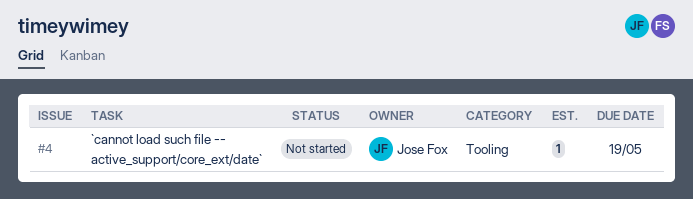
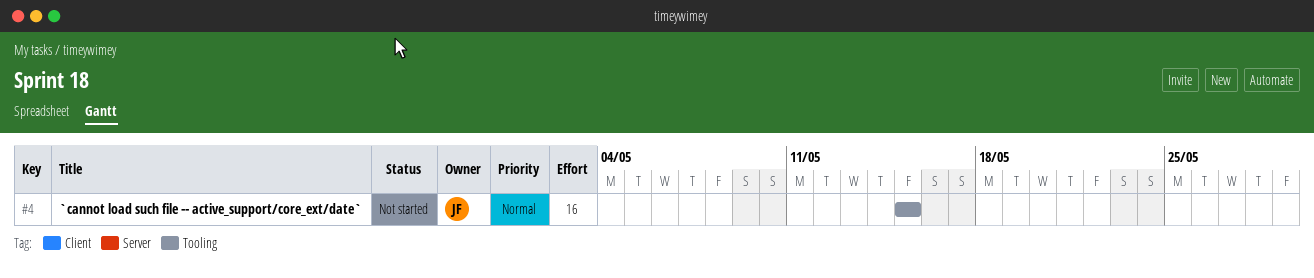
#4, estimate: 1 -> 16
#4, due: May 19 -> May 15

